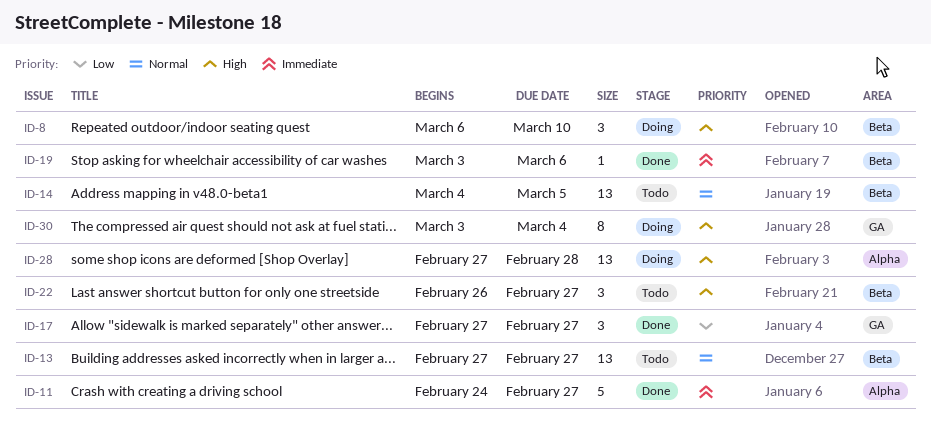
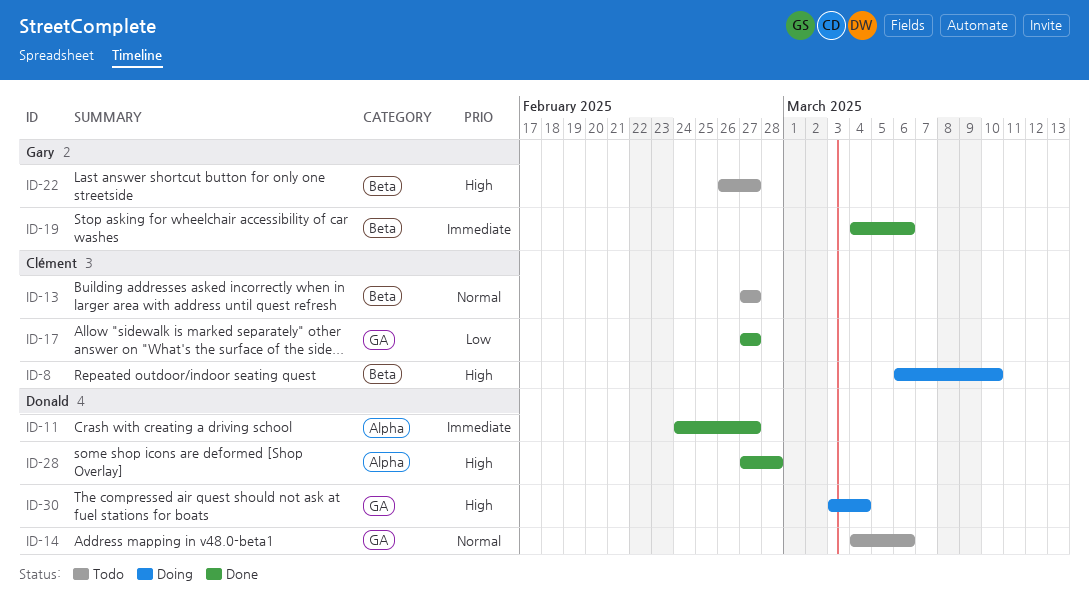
ID-14, label: Beta -> GA
ID-14, due: Mar 5 -> Mar 6
ID-19, start: Mar 3 -> Mar 4
ID-28, status: Doing -> Done

